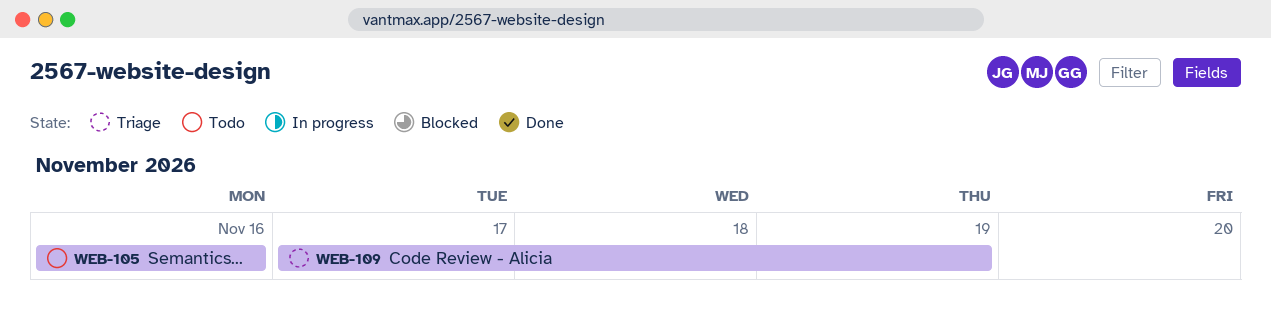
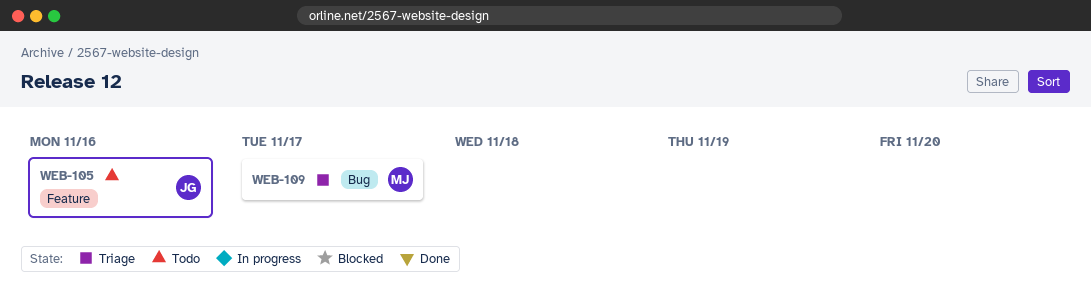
WEB-109, due: Nov 19 -> Nov 17

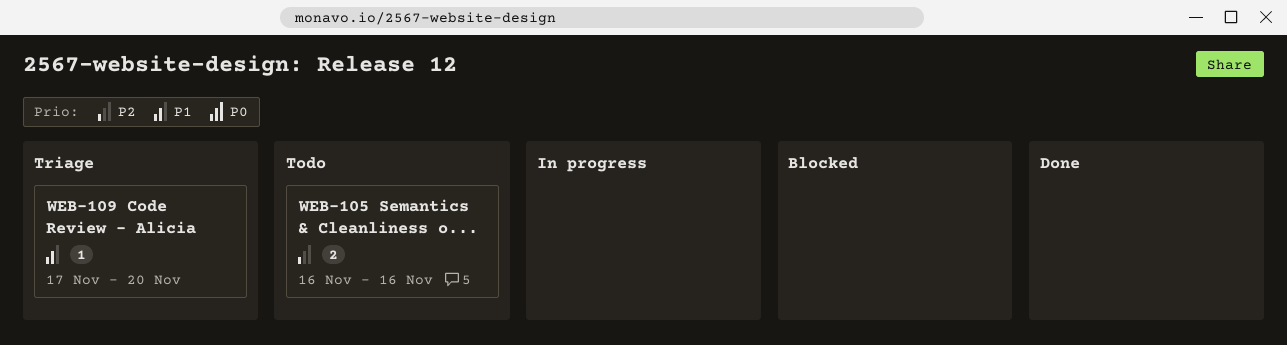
WEB-109, due: Nov 17 -> Nov 20

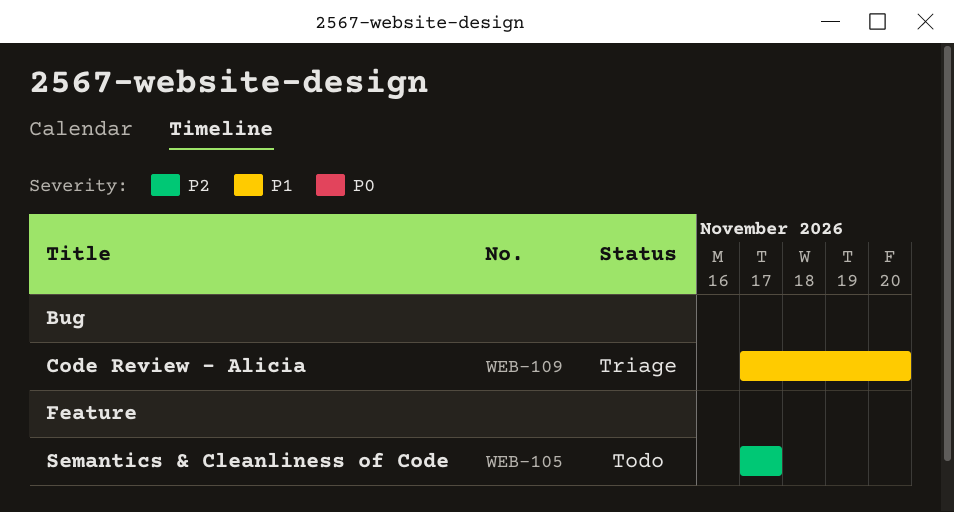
WEB-105, start: Nov 16 -> Nov 17
WEB-105, due: Nov 16 -> Nov 17

